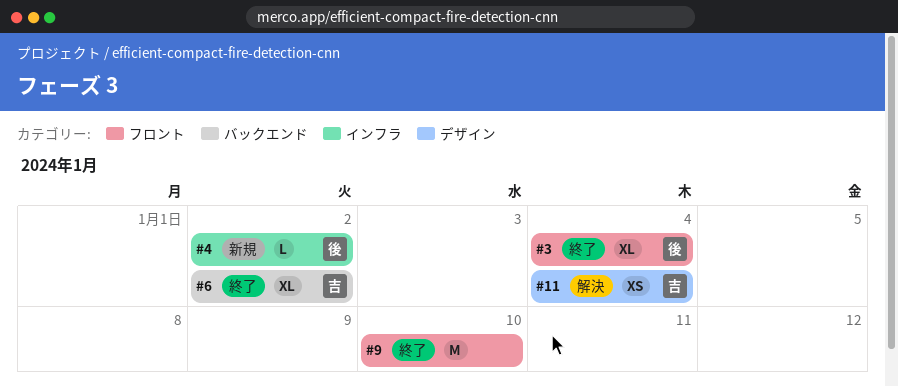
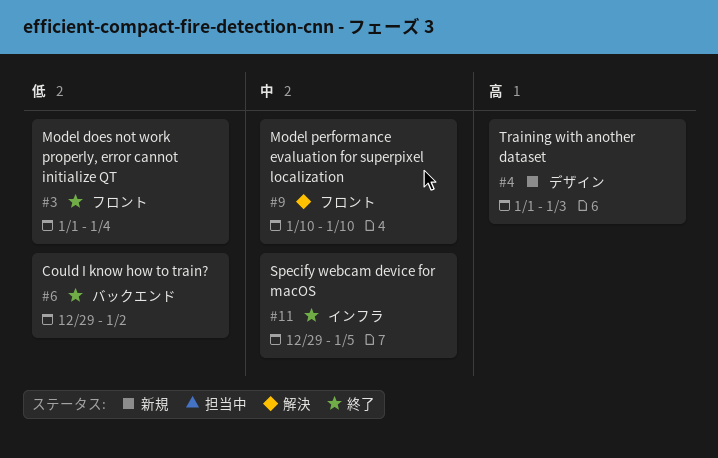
#4, label: インフラ -> デザイン
#4, due: Jan 2 -> Jan 3
#9, status: 終了 -> 解決
#11, status: 解決 -> 終了
#11, label: デザイン -> インフラ
#11, due: Jan 4 -> Jan 5

